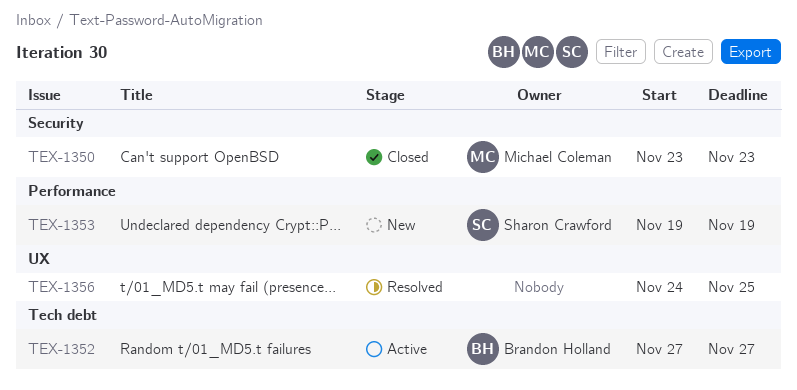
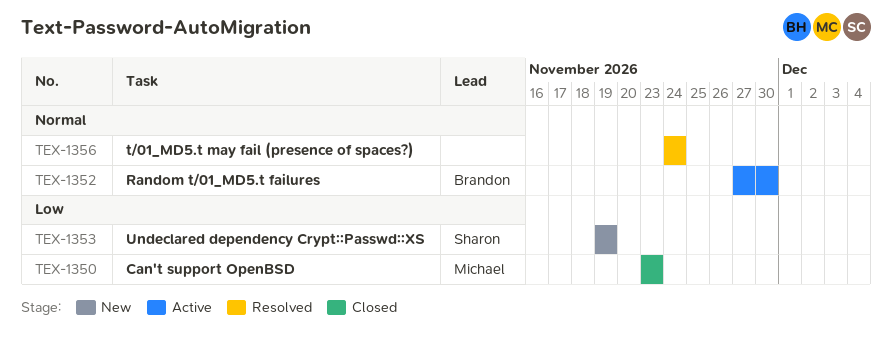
TEX-1352, due: Nov 27 -> Nov 30
TEX-1356, due: Nov 25 -> Nov 24

